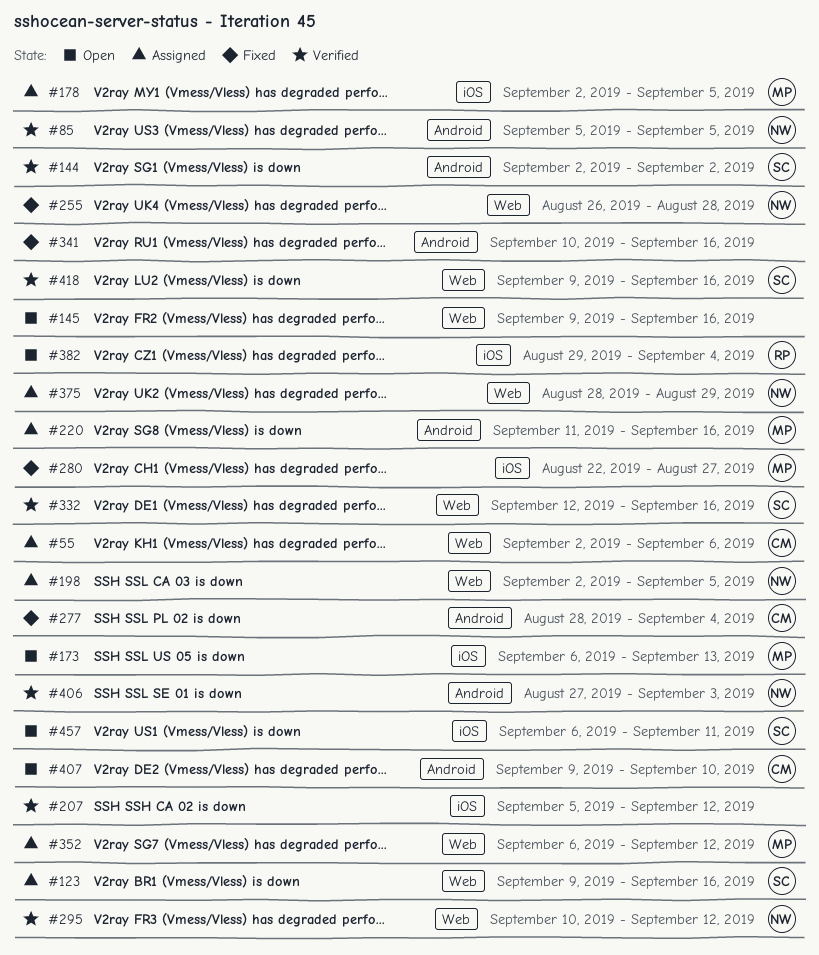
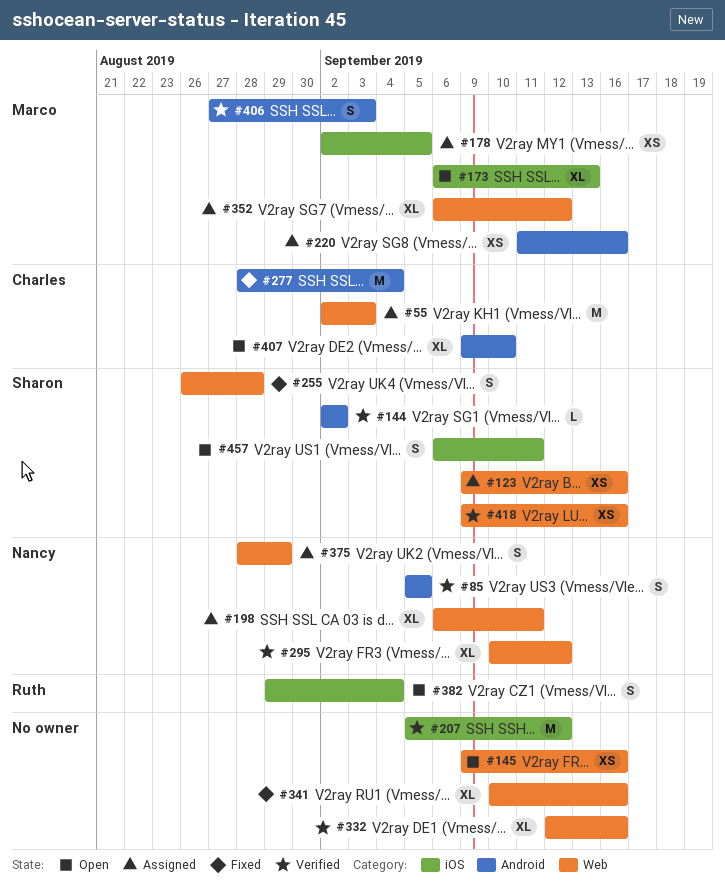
#55, due: Sep 6 -> Sep 3
#198, start: Sep 2 -> Sep 6
#198, due: Sep 5 -> Sep 11
#255, owner: Nancy -> Sharon
#280: present -> none
#332, owner: Sharon -> none
#341, label: Android -> Web
#406, owner: Nancy -> Marco

